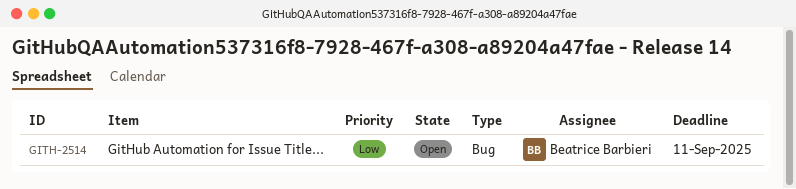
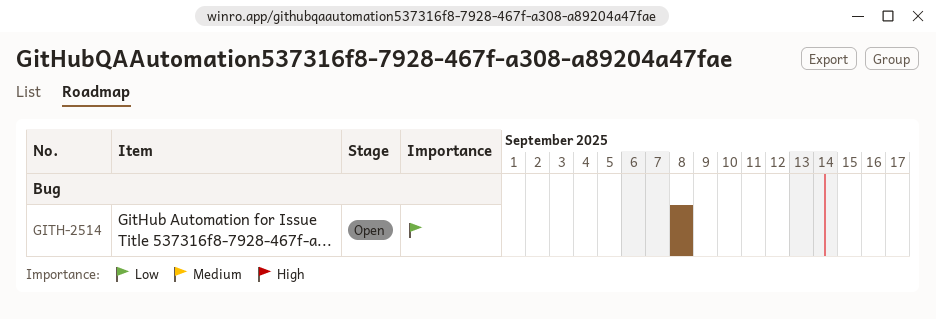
GITH-2514, due: Sep 11 -> Sep 8

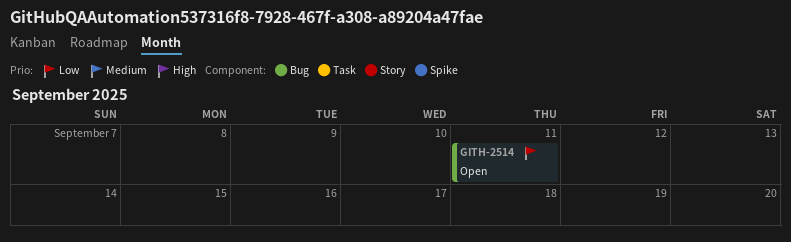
GITH-2514, due: Sep 8 -> Sep 11

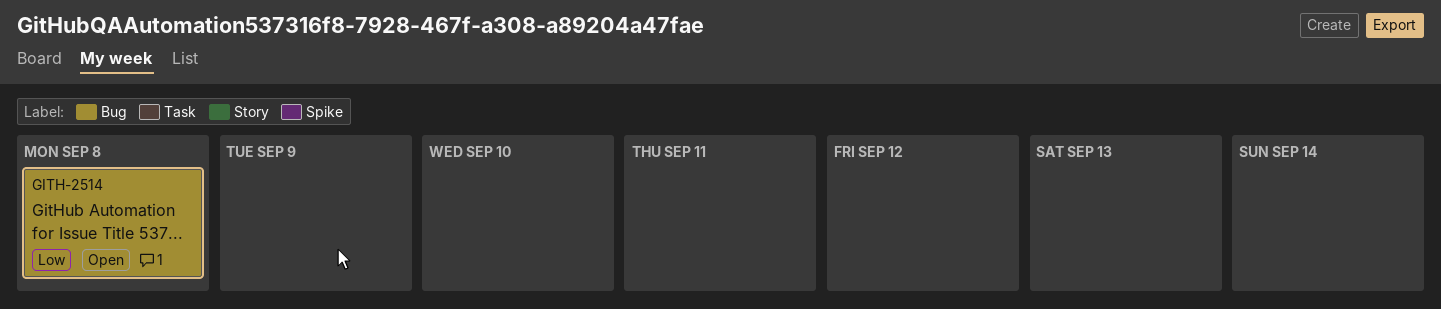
GITH-2514, due: Sep 11 -> Sep 8

